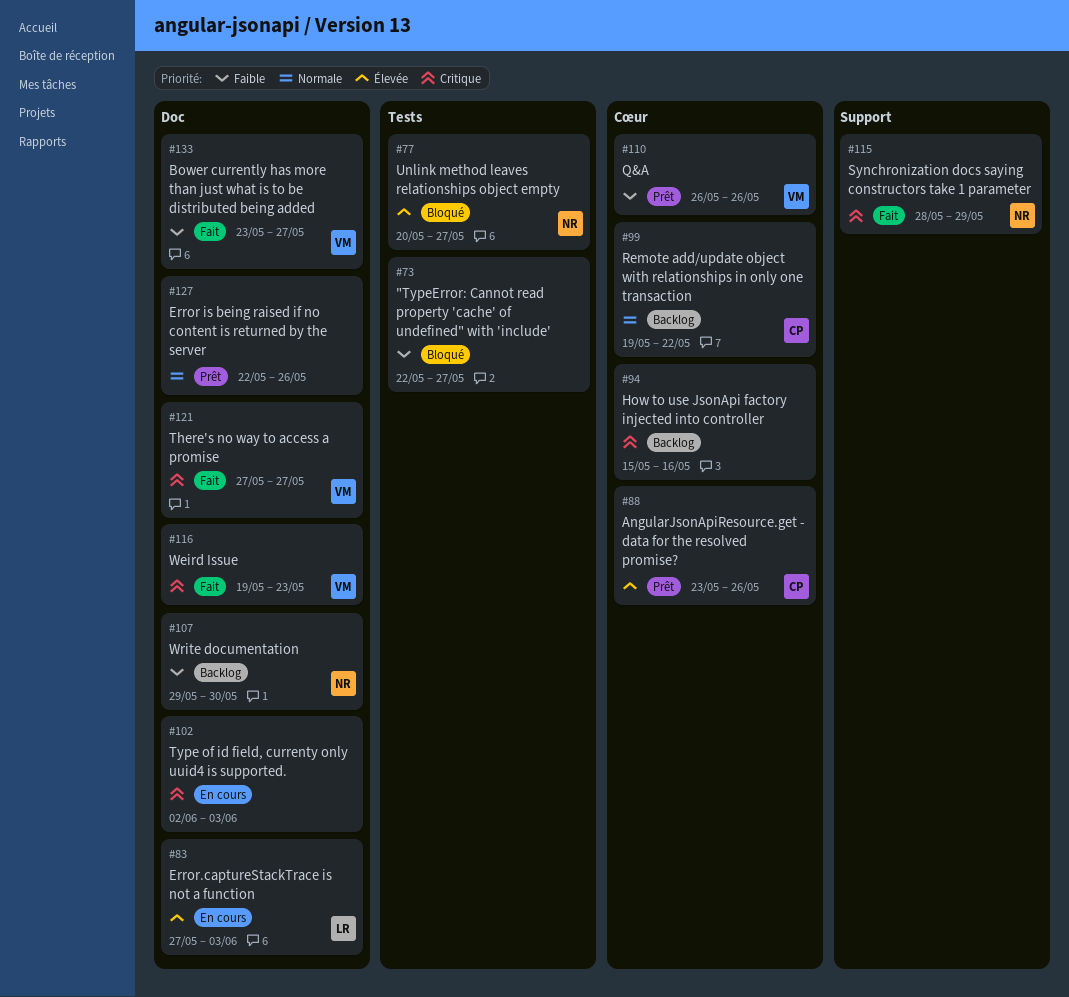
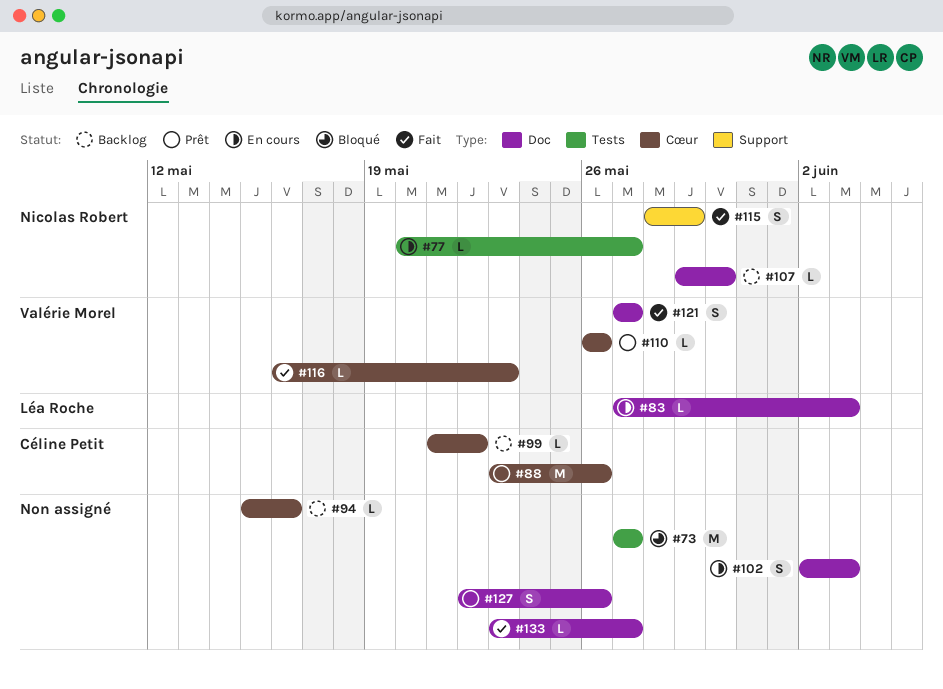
#73, start: May 22 -> May 27
#77, status: Bloqué -> En cours
#99, start: May 19 -> May 21
#116, label: Doc -> Cœur
#116, start: May 19 -> May 16
#133, owner: Valérie Morel -> none

